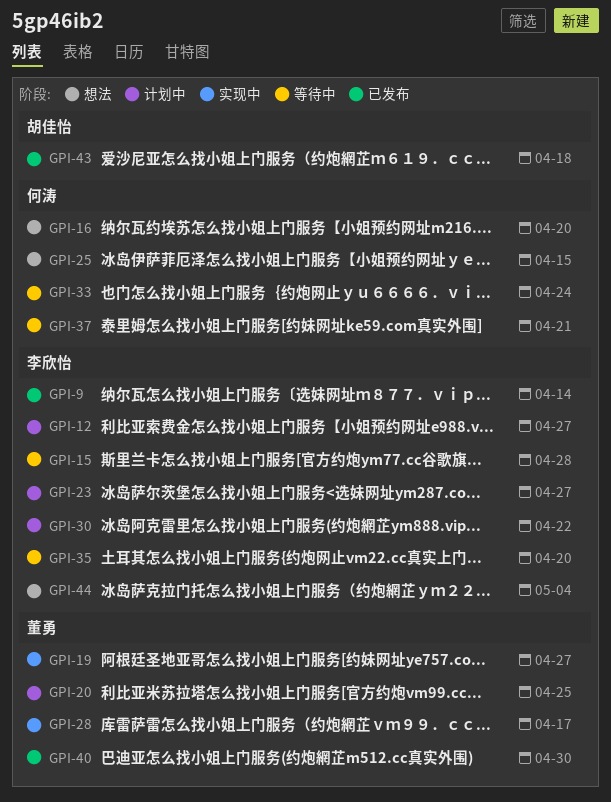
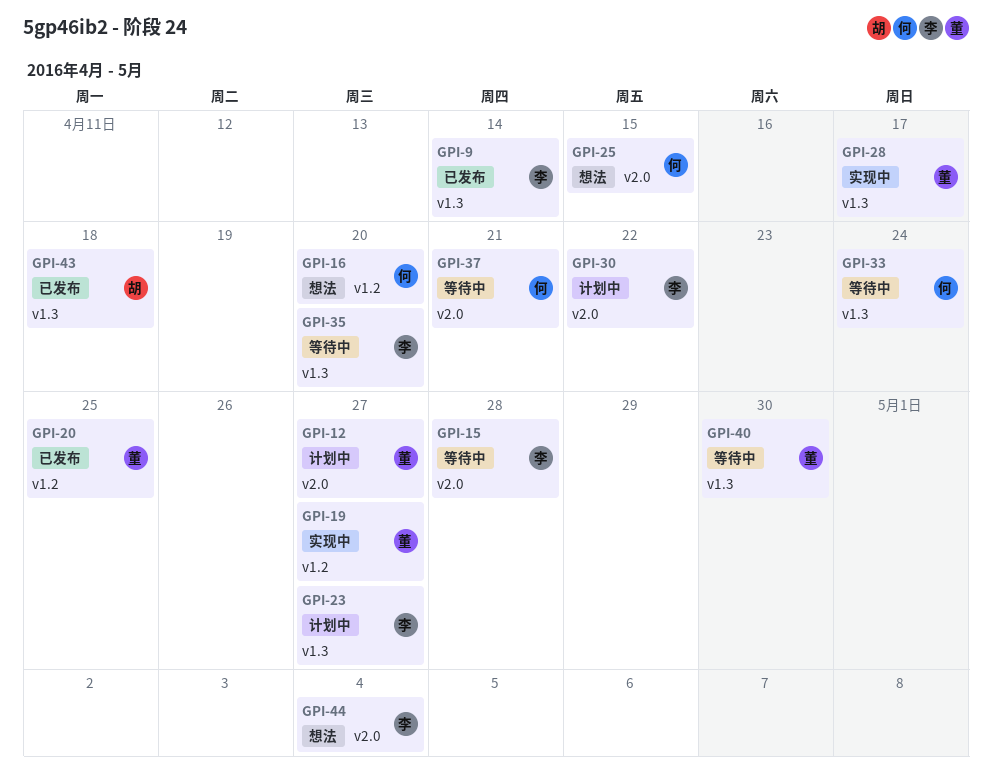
GPI-12, owner: 李欣怡 -> 董勇
GPI-20, status: 计划中 -> 已发布
GPI-40, status: 已发布 -> 等待中

